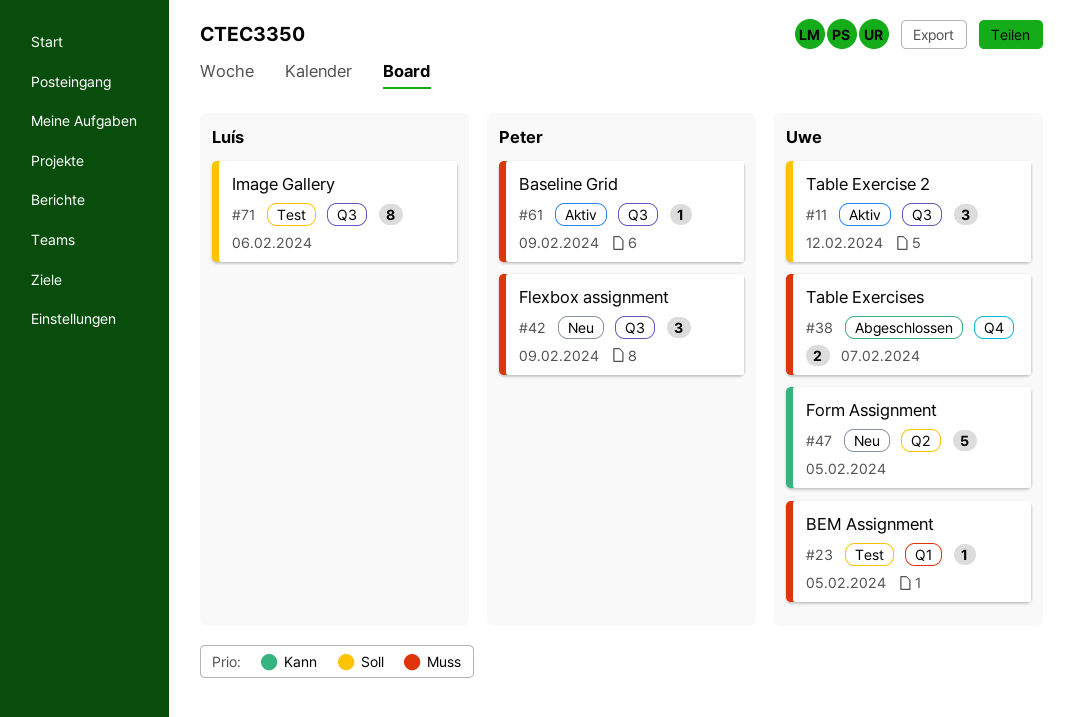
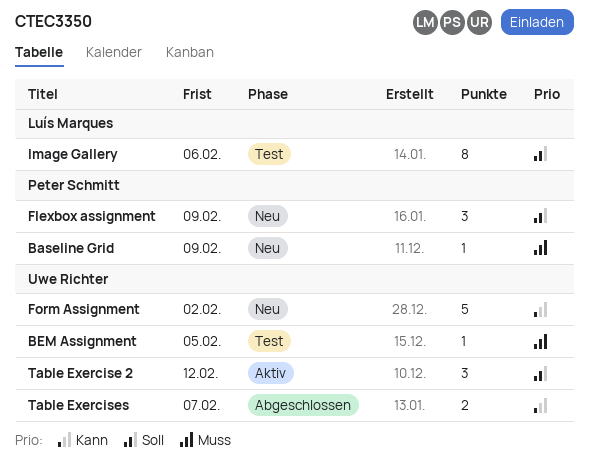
Baseline Grid, status: Aktiv -> Neu
Flexbox assignment, priority: Muss -> Soll
Form Assignment, due: Feb 5 -> Feb 2
Table Exercises, priority: Muss -> Kann

